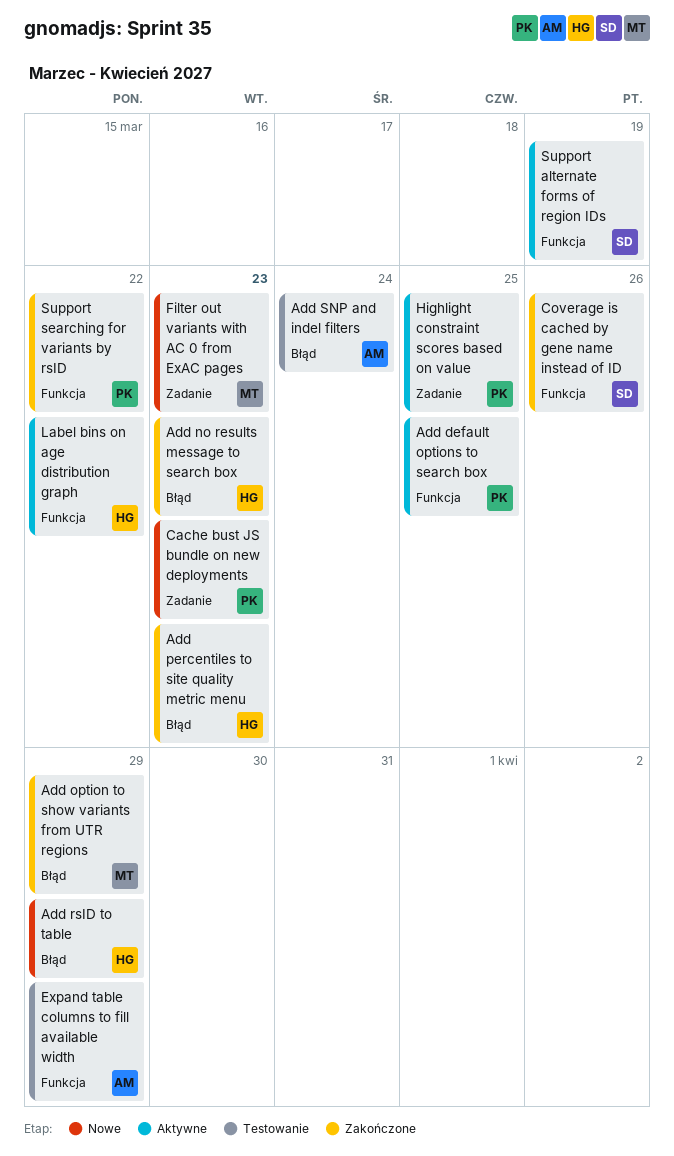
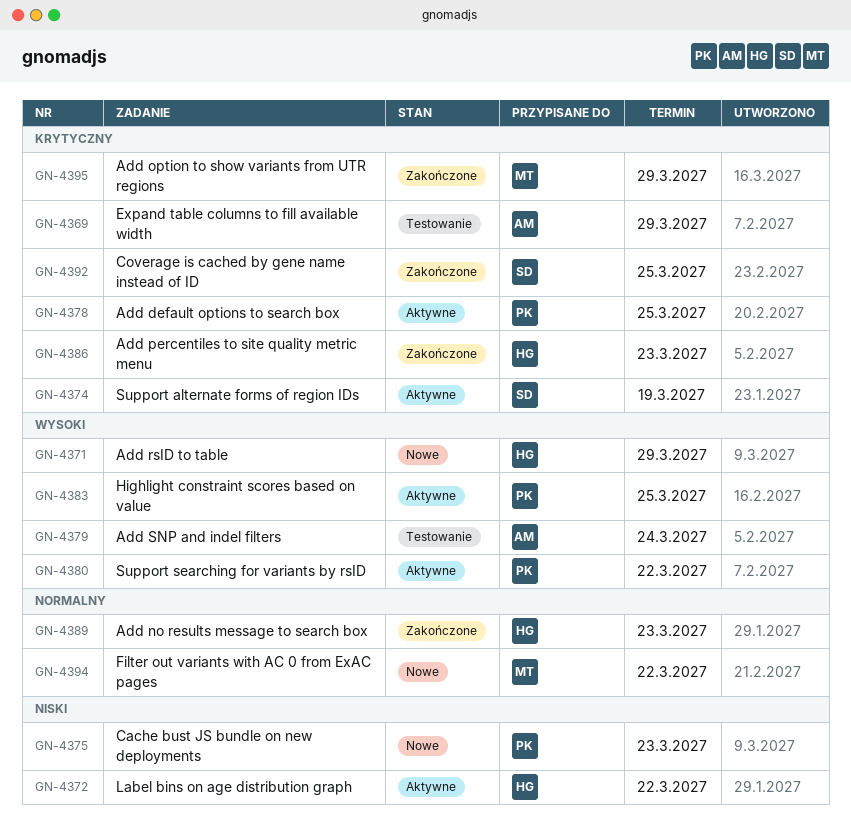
Coverage is cached by gene name instead of ID, due: Mar 26 -> Mar 25
Filter out variants with AC 0 from ExAC pages, due: Mar 23 -> Mar 22
Support searching for variants by rsID, status: Zakończone -> Aktywne

